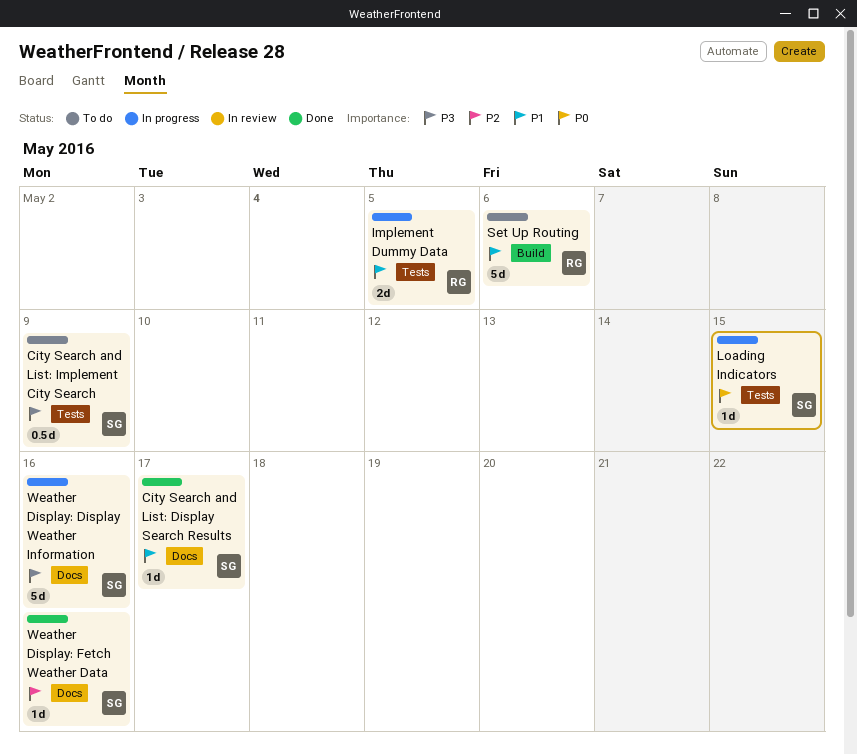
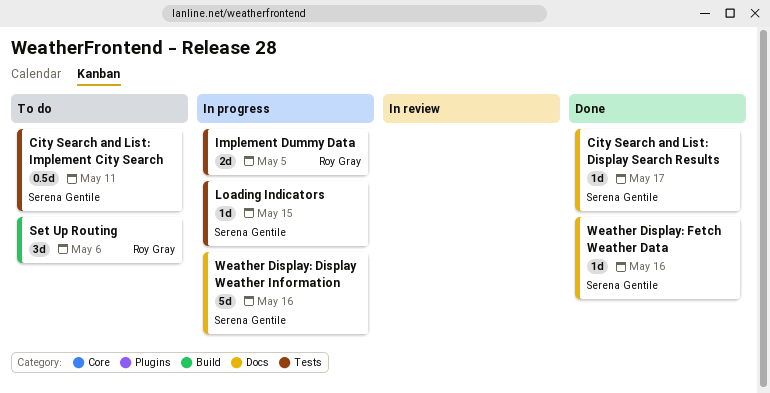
City Search and List: Implement City Search, due: May 9 -> May 11
Set Up Routing, estimate: 5d -> 3d

